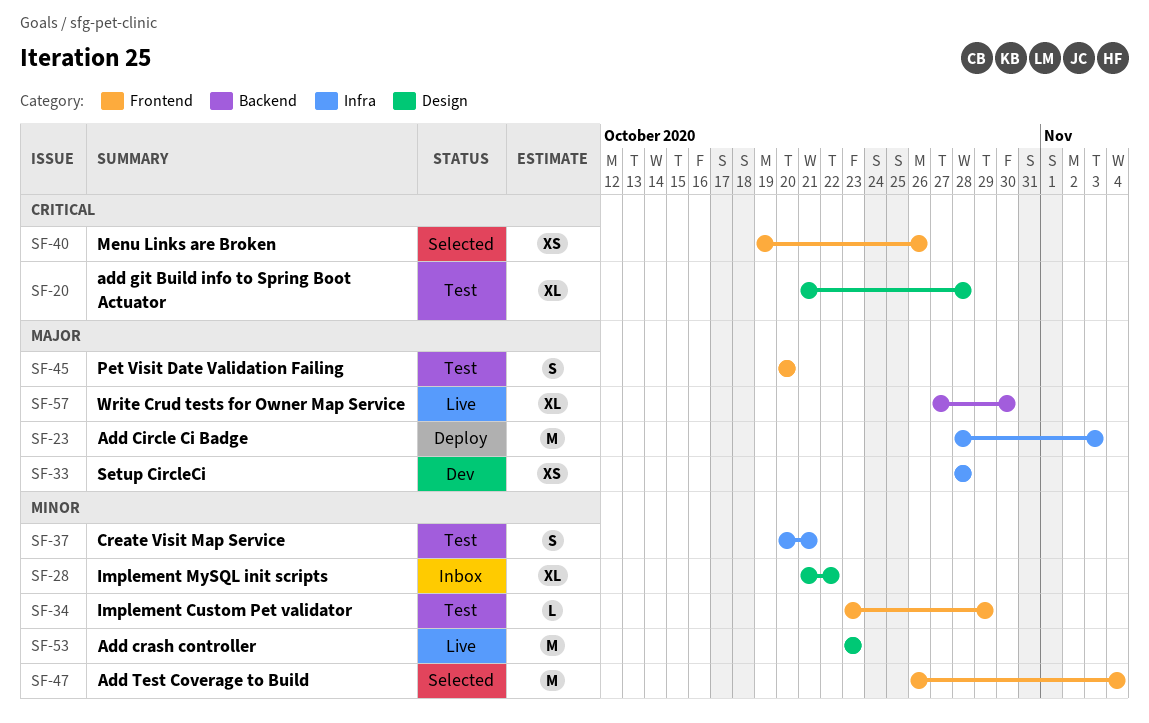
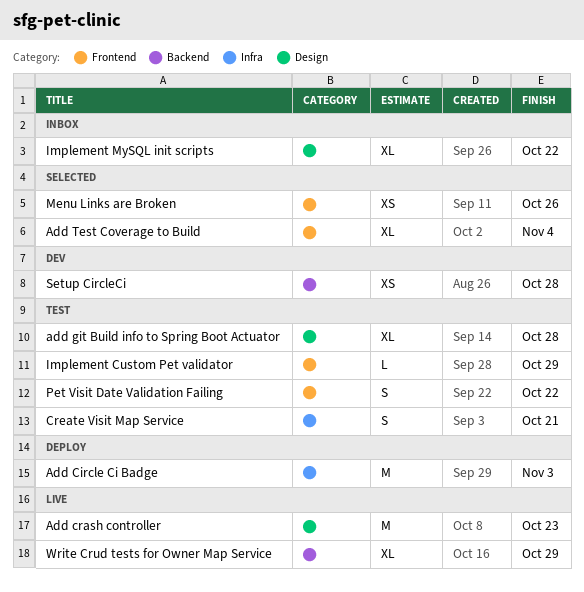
Add Test Coverage to Build, estimate: M -> XL
Pet Visit Date Validation Failing, due: Oct 20 -> Oct 22
Setup CircleCi, label: Infra -> Backend
Write Crud tests for Owner Map Service, due: Oct 30 -> Oct 29

